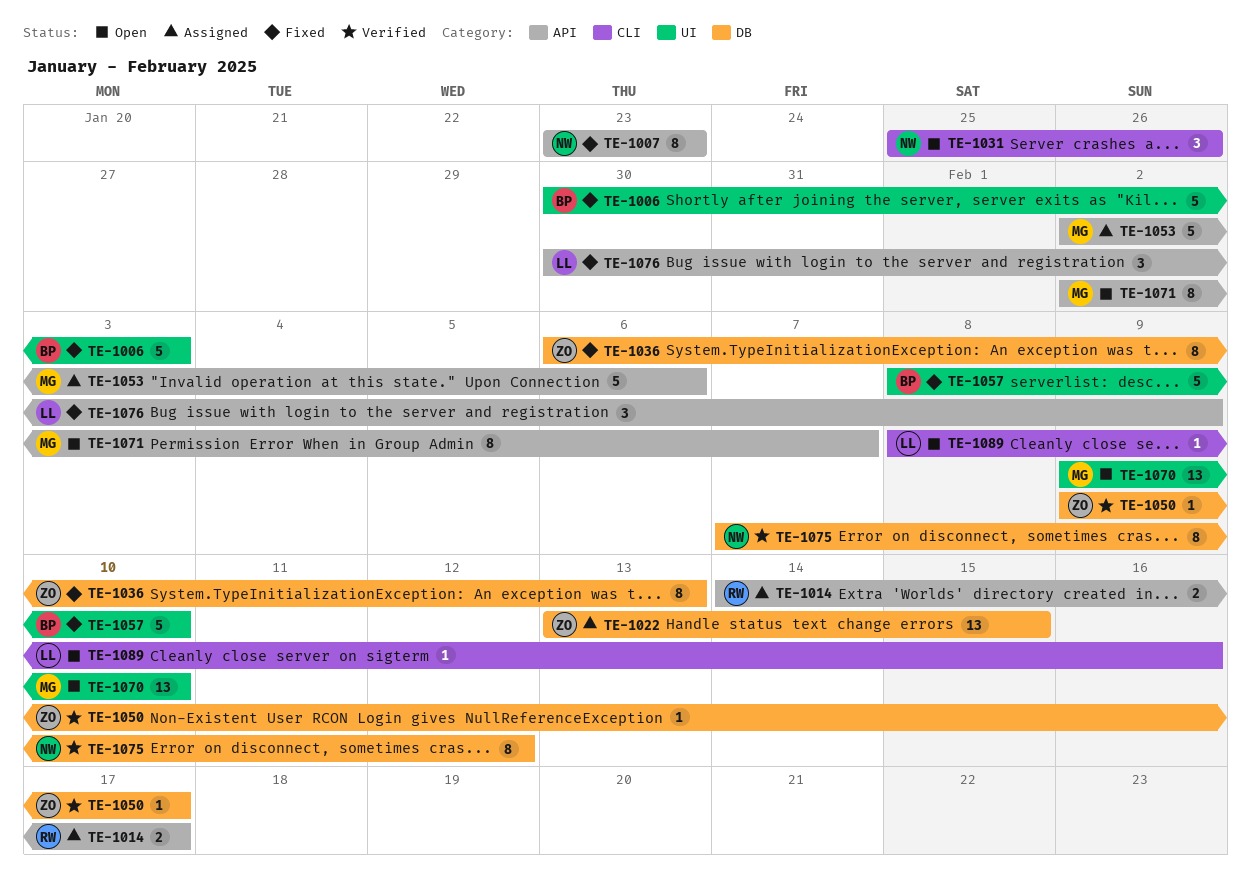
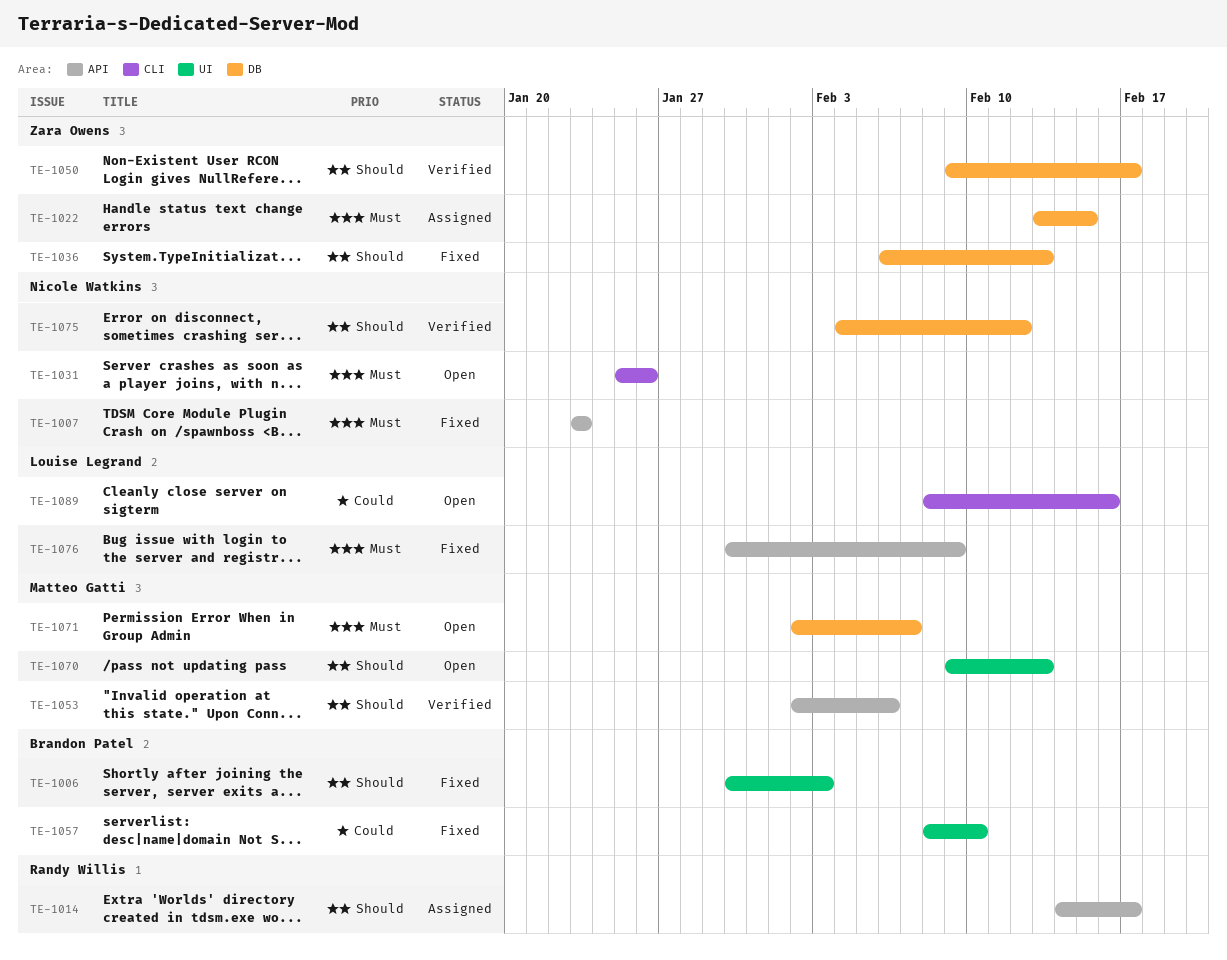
TE-1053, status: Assigned -> Verified
TE-1070, due: Feb 10 -> Feb 13
TE-1071, label: API -> DB
TE-1075, start: Feb 7 -> Feb 4

